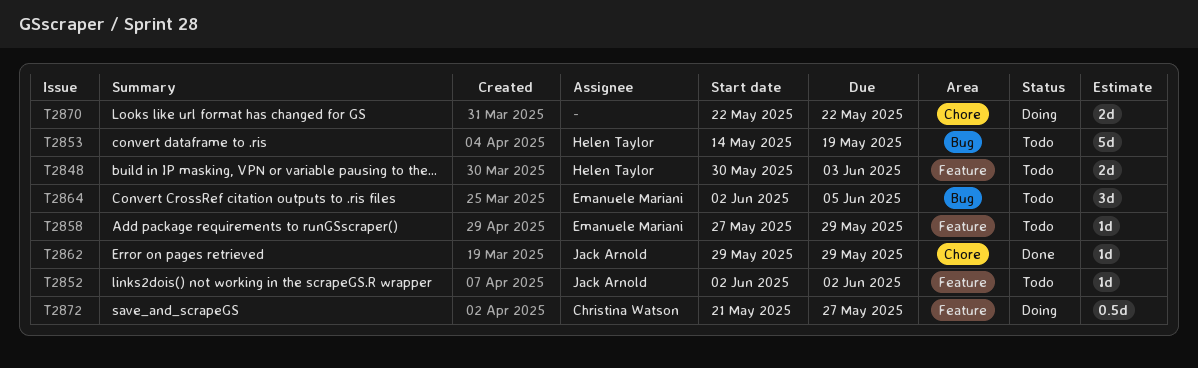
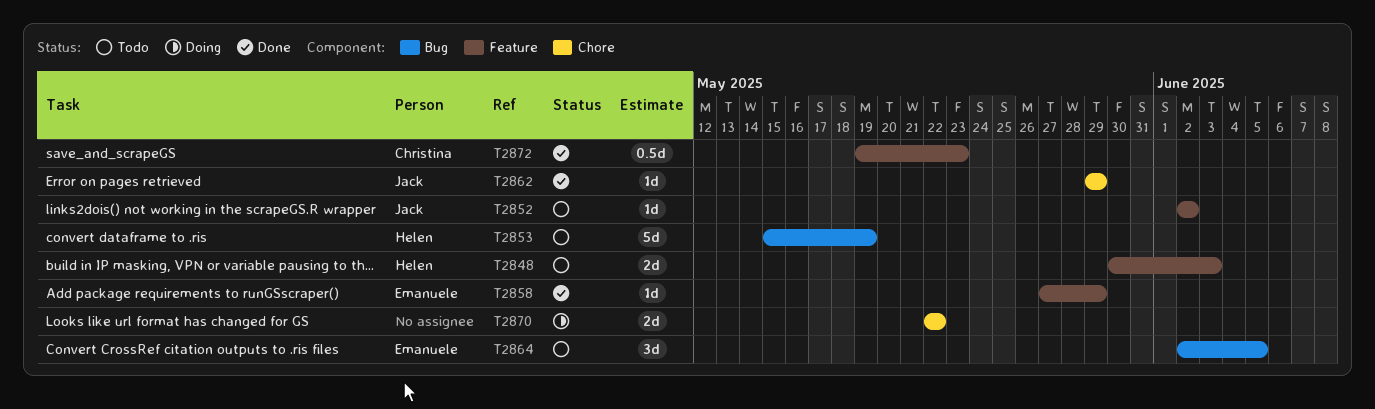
T2853, start: May 14 -> May 15
T2858, status: Todo -> Done
T2872, status: Doing -> Done
T2872, start: May 21 -> May 19
T2872, due: May 27 -> May 23

